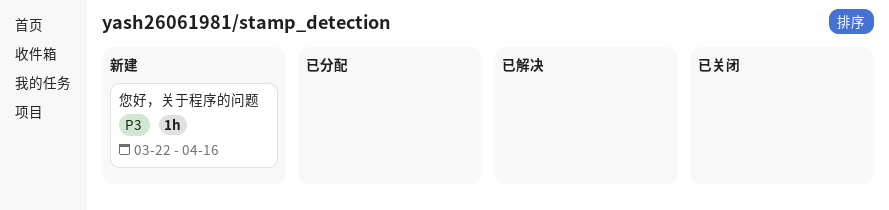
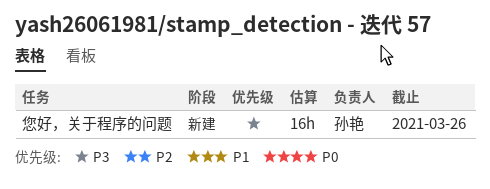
您好，关于程序的问题, estimate: 1h -> 16h
您好，关于程序的问题, due: Apr 16 -> Mar 26

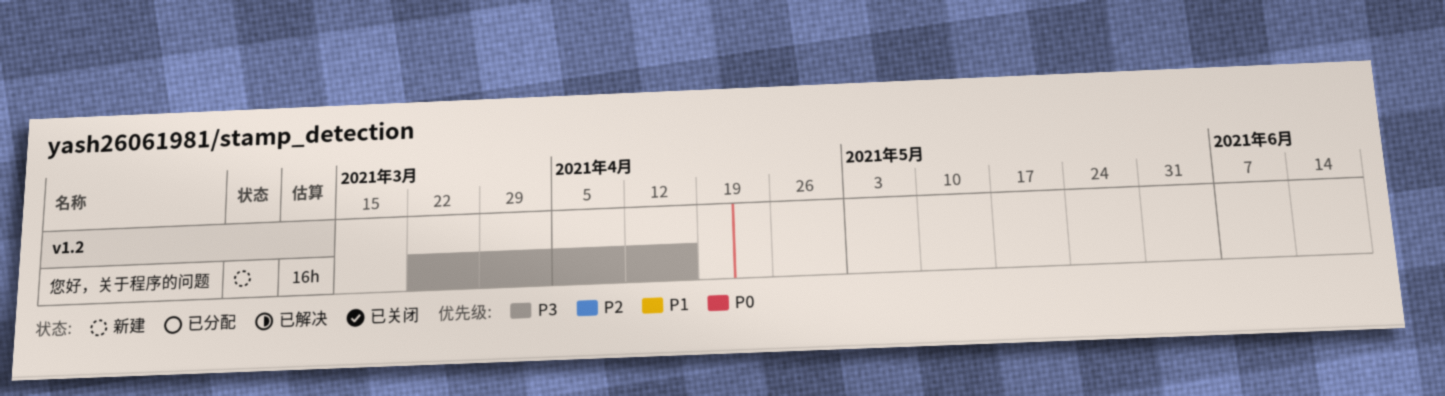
您好，关于程序的问题, due: Mar 26 -> Apr 16

